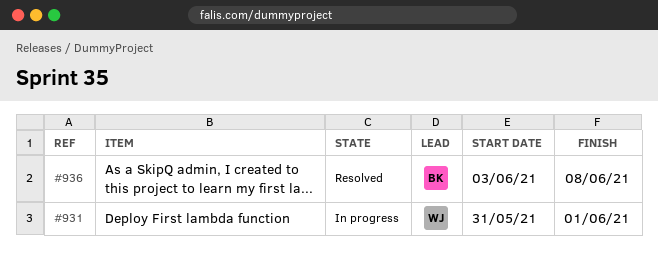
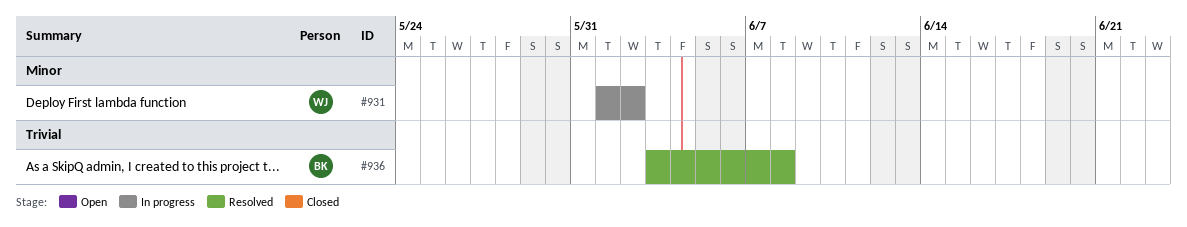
#931, start: May 31 -> Jun 1
#931, due: Jun 1 -> Jun 2

